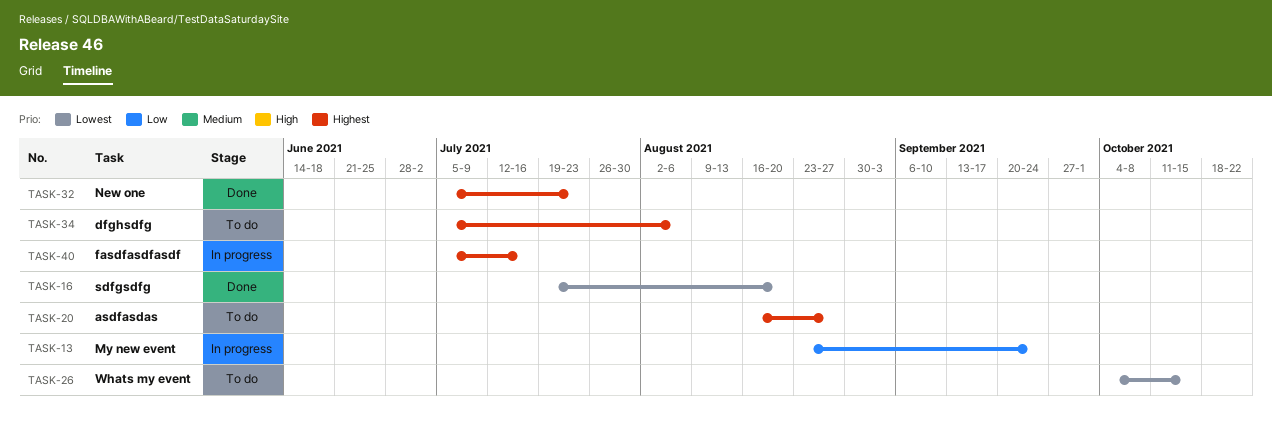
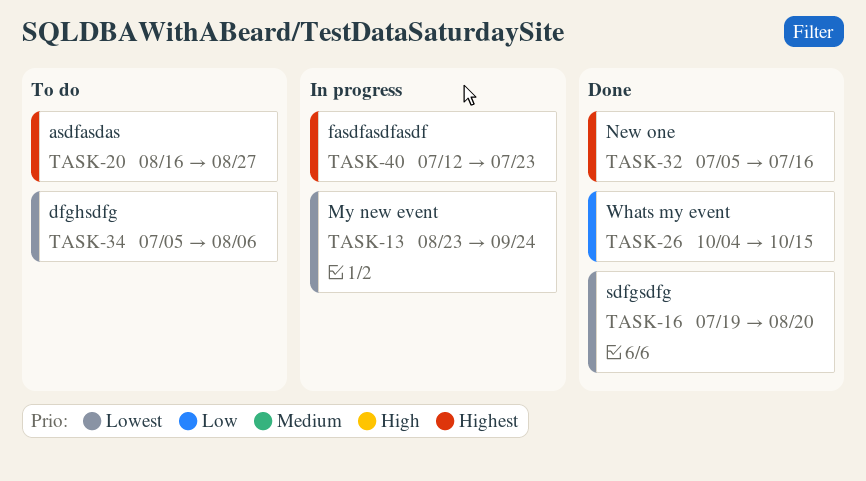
TASK-13, priority: Low -> Lowest
TASK-26, status: To do -> Done
TASK-26, priority: Lowest -> Low
TASK-32, due: Jul 23 -> Jul 16
TASK-34, priority: Highest -> Lowest
TASK-40, start: Jul 5 -> Jul 12
TASK-40, due: Jul 16 -> Jul 23

